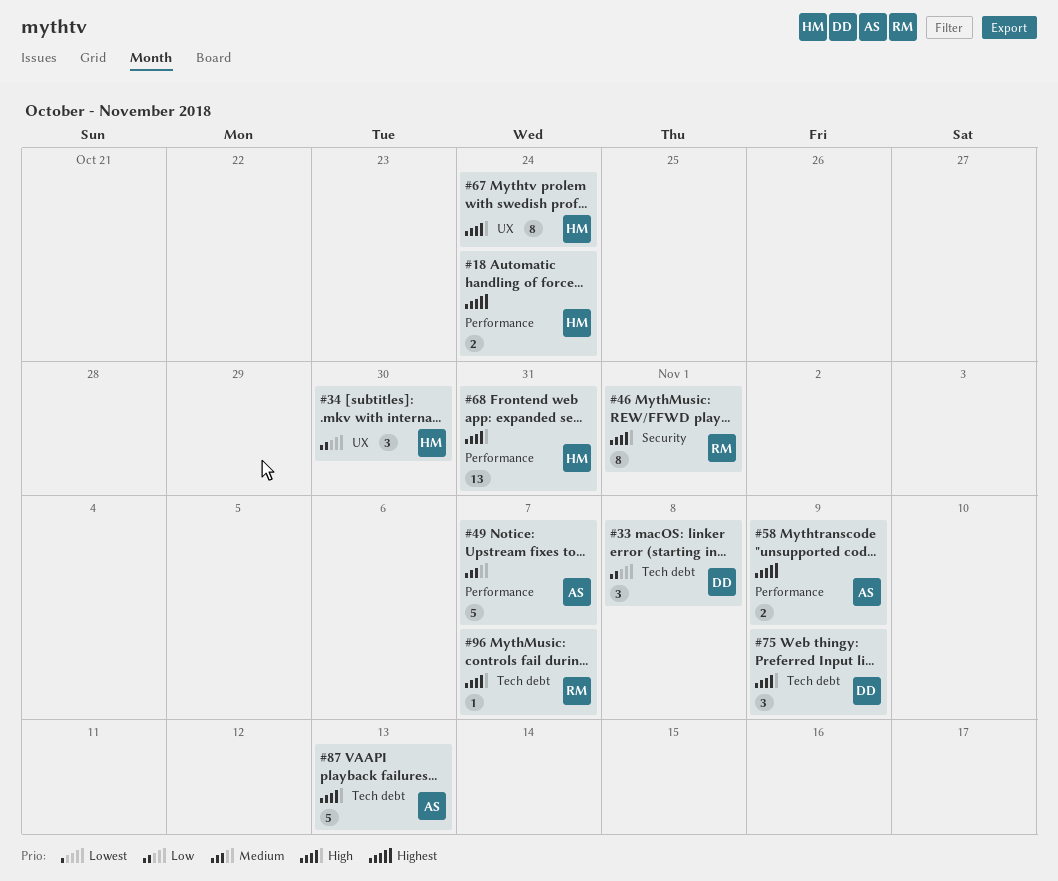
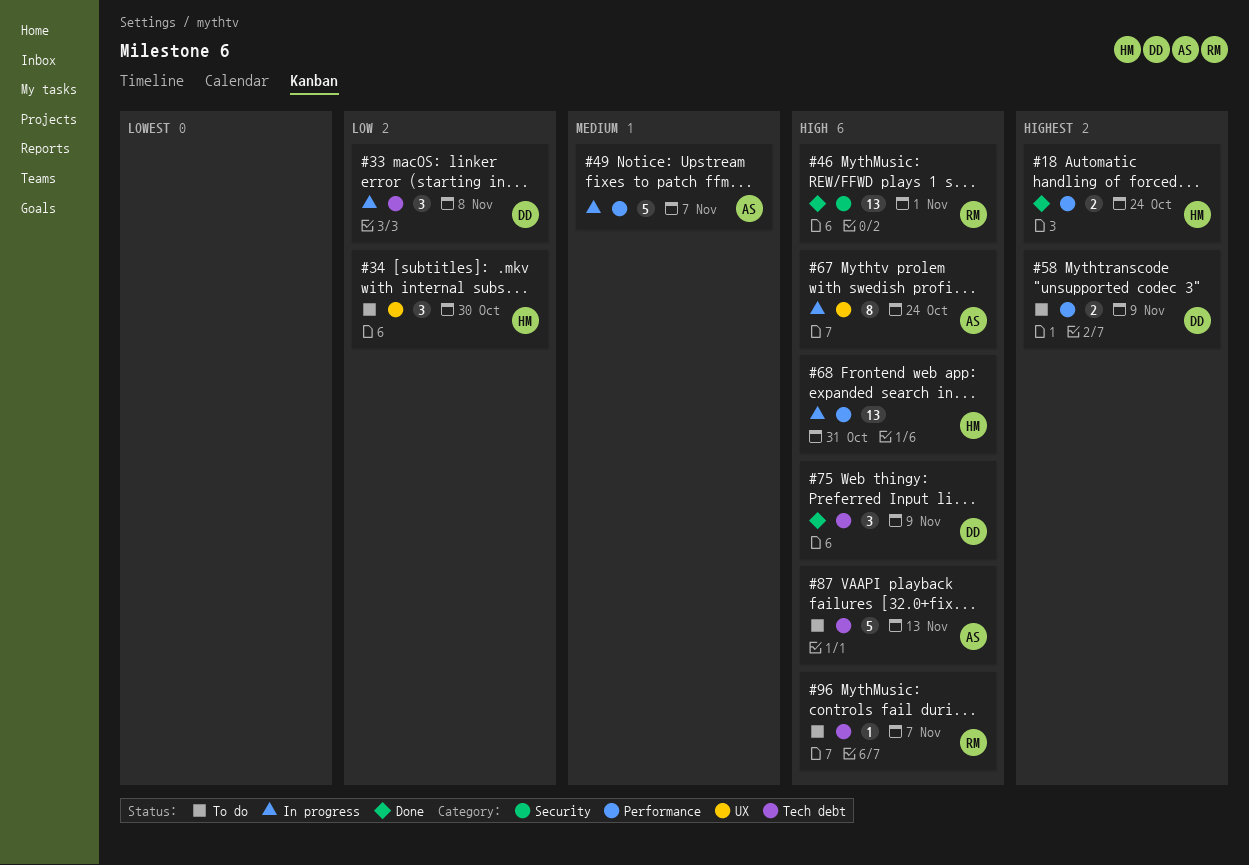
#46, estimate: 8 -> 13
#58, owner: AS -> DD
#67, owner: HM -> AS

